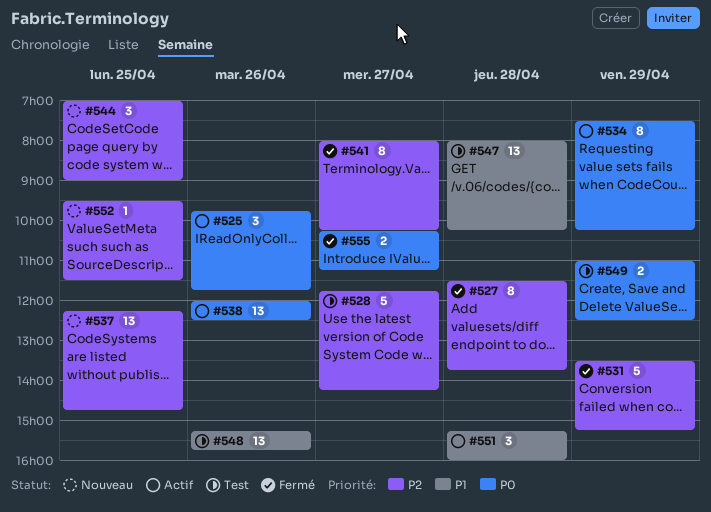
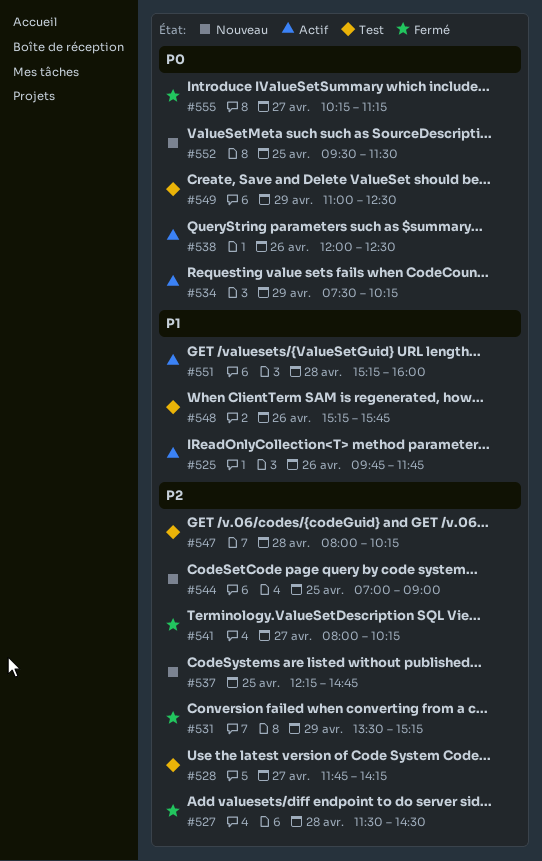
#525, priority: P0 -> P1
#527, ends: 13:45 -> 14:30
#547, priority: P1 -> P2
#552, priority: P2 -> P0

